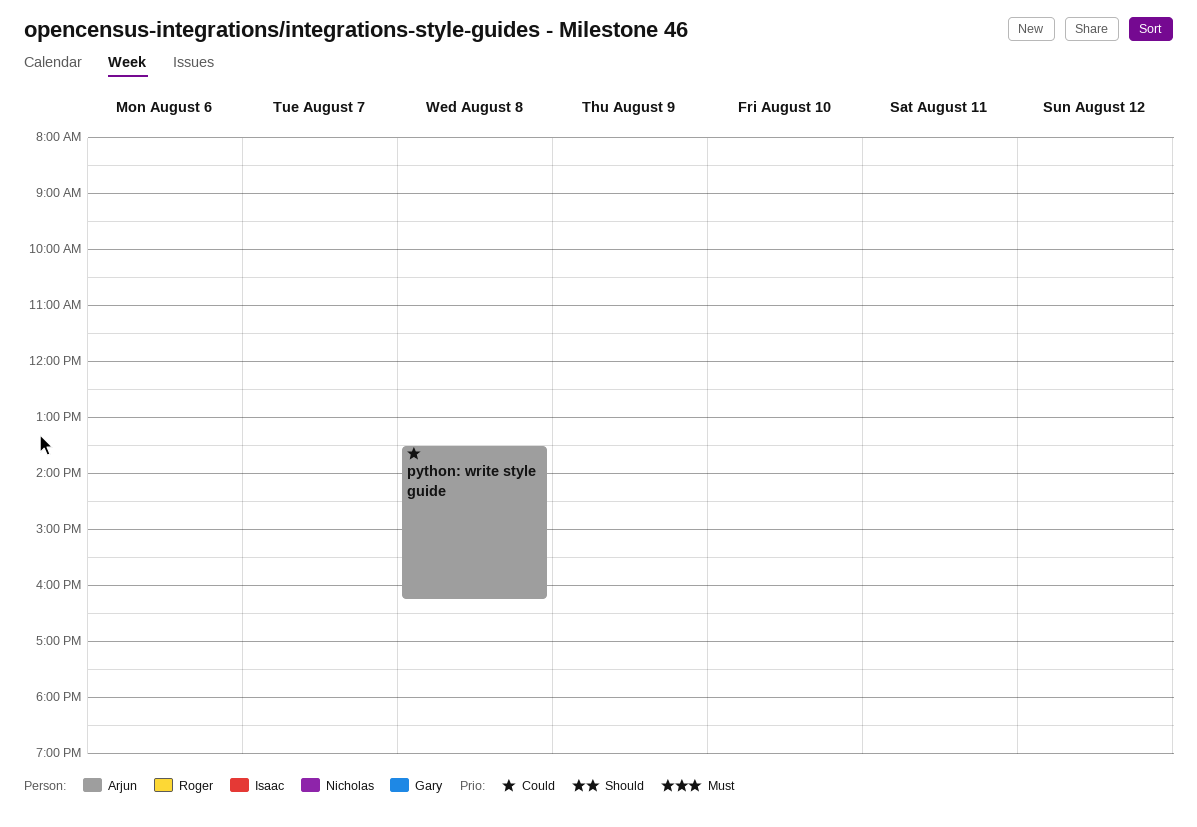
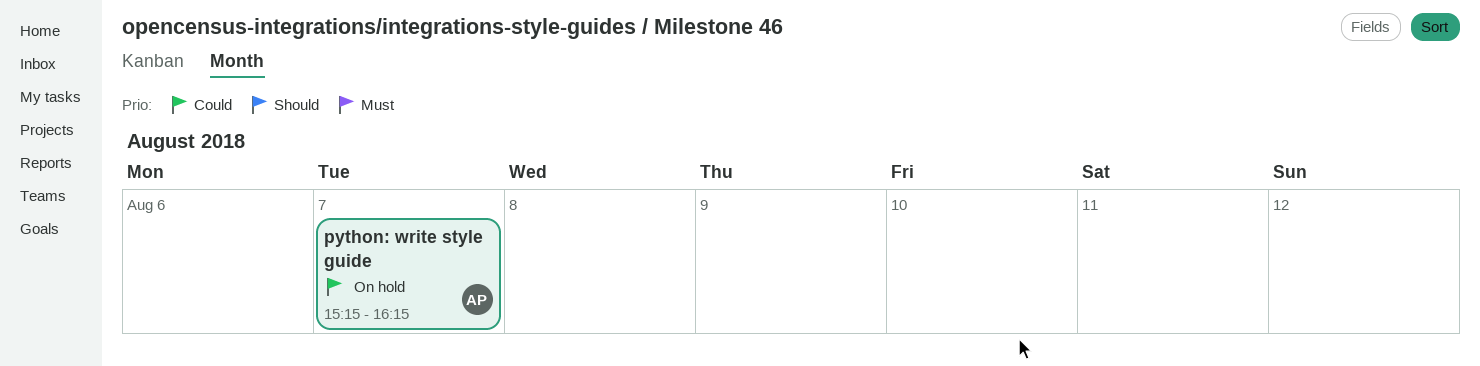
python: write style guide, day: Aug 8 -> Aug 7
python: write style guide, begins: 13:30 -> 15:15

